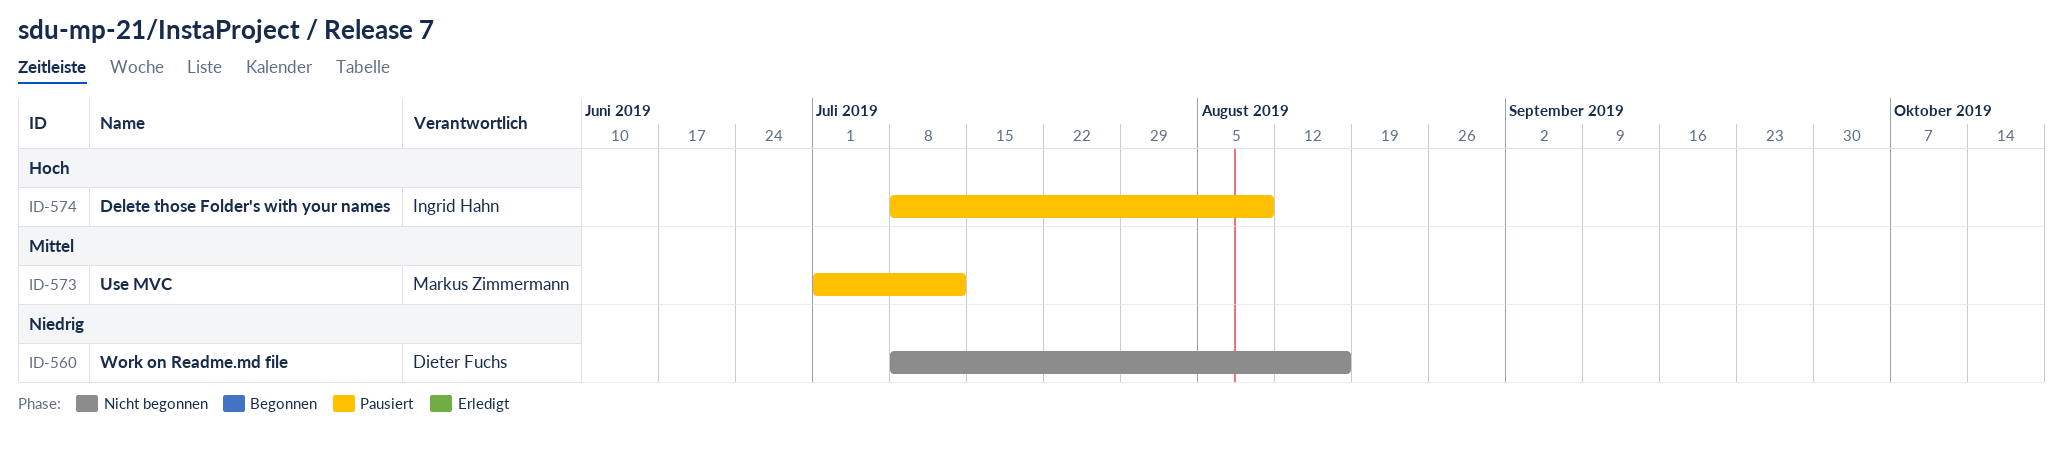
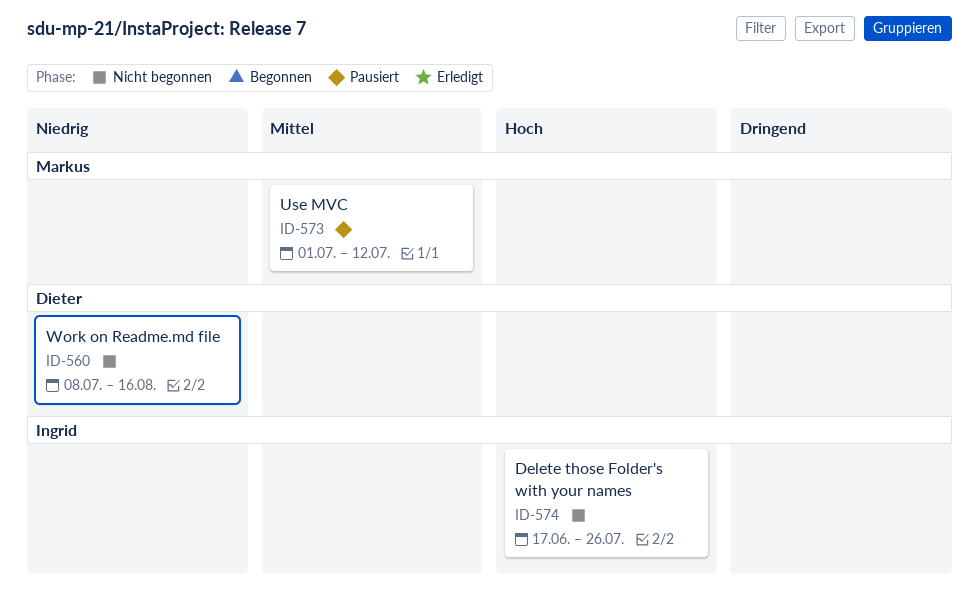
ID-574, status: Pausiert -> Nicht begonnen
ID-574, start: Jul 8 -> Jun 17
ID-574, due: Aug 9 -> Jul 26

